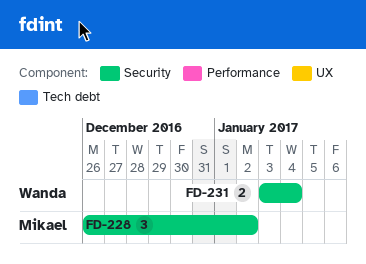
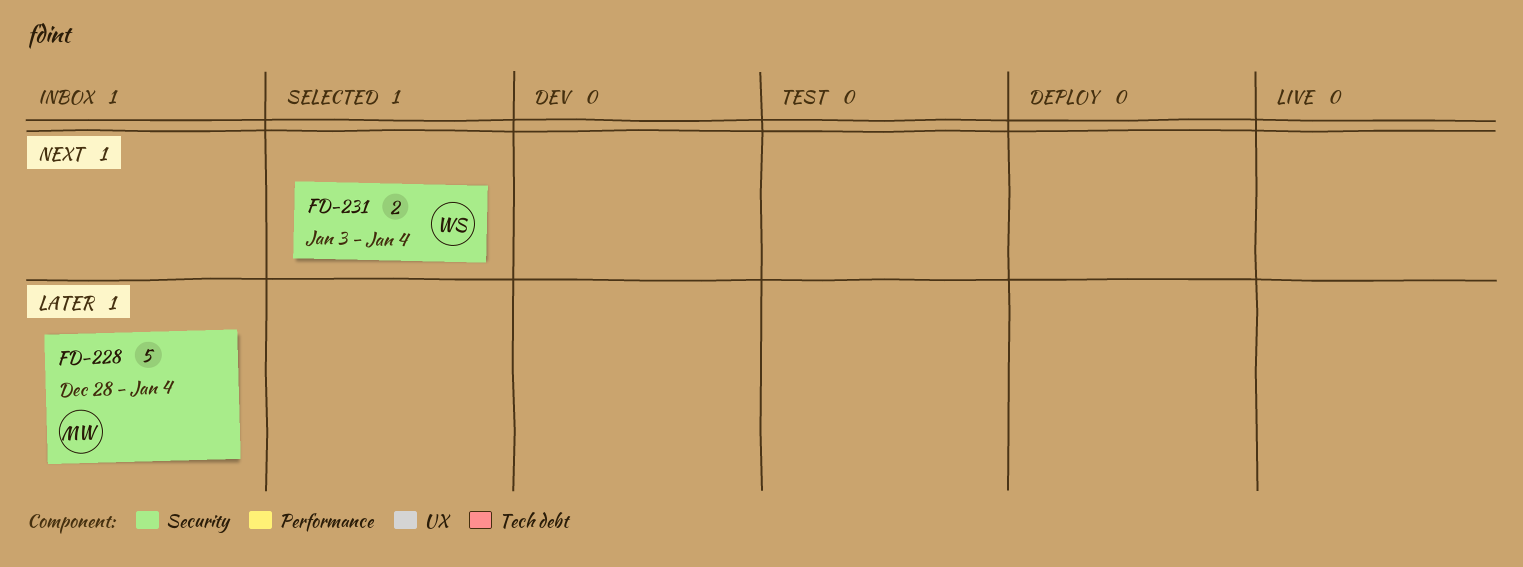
FD-228, estimate: 3 -> 5
FD-228, start: Dec 26 -> Dec 28
FD-228, due: Jan 2 -> Jan 4

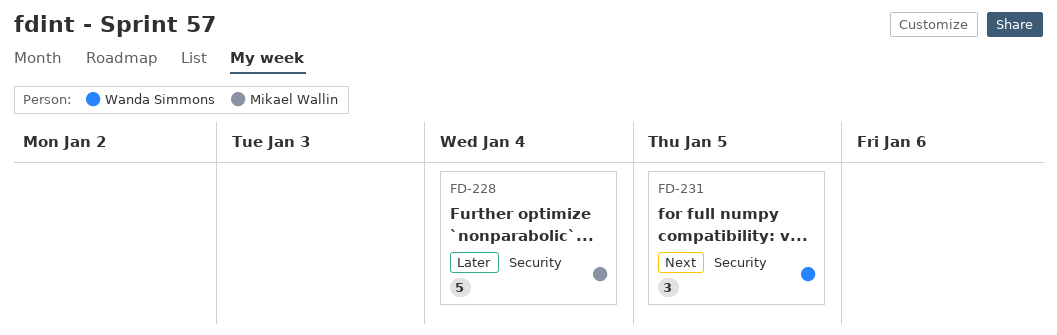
FD-231, estimate: 2 -> 3
FD-231, due: Jan 4 -> Jan 5

